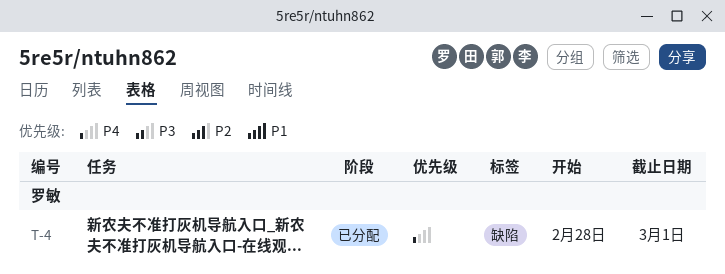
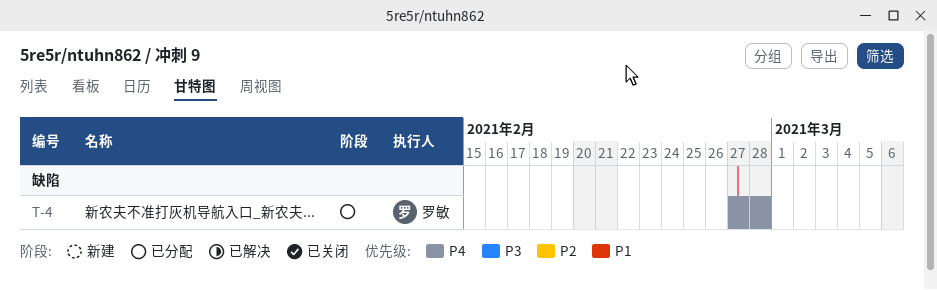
T-4, start: Feb 28 -> Feb 27
T-4, due: Mar 1 -> Feb 28

